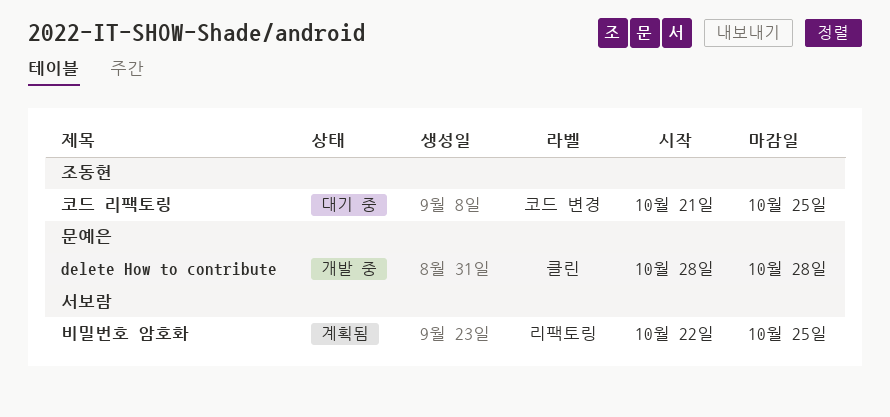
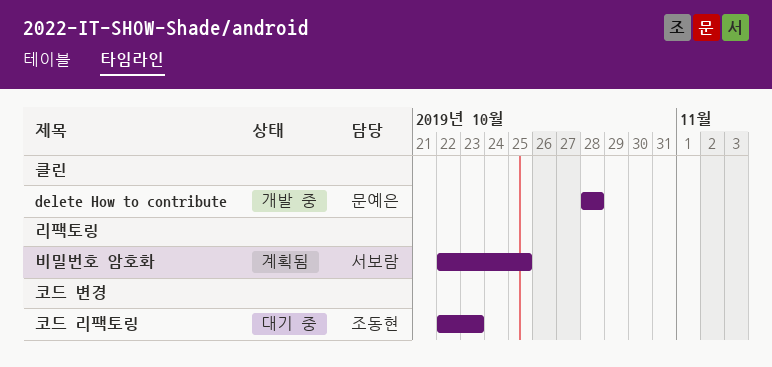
코드 리팩토링, start: Oct 21 -> Oct 22
코드 리팩토링, due: Oct 25 -> Oct 23

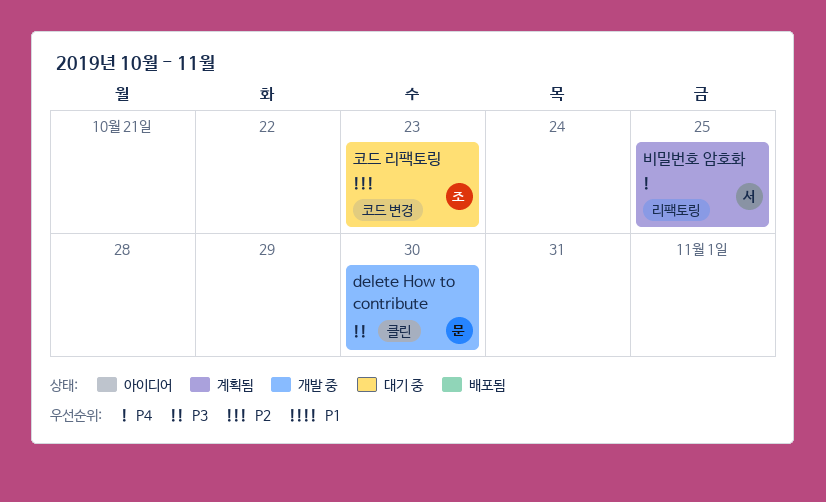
delete How to contribute, due: Oct 28 -> Oct 30

